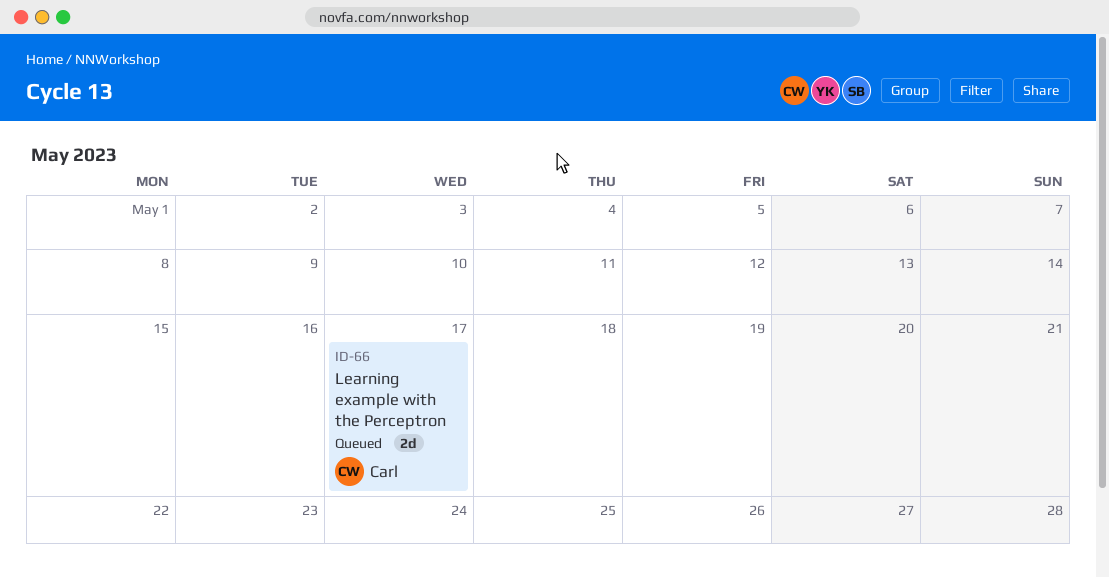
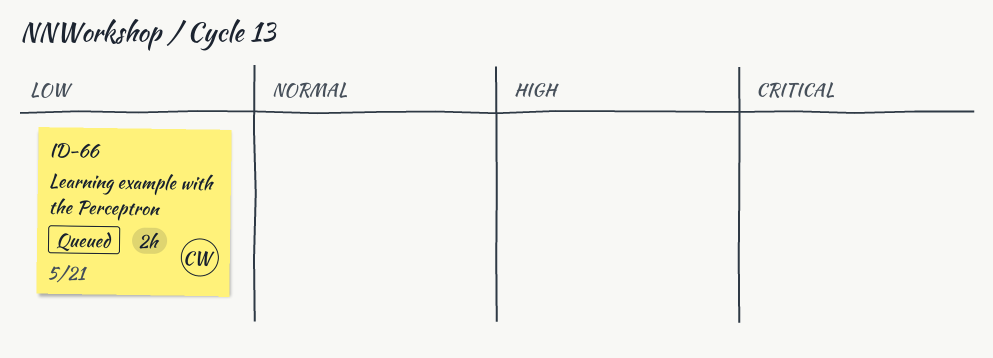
ID-66, estimate: 2d -> 2h
ID-66, due: May 17 -> May 21

